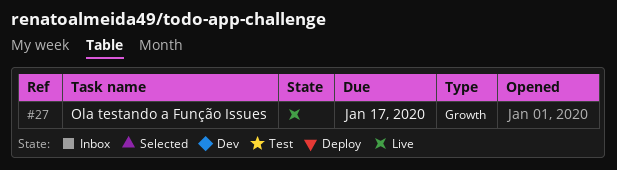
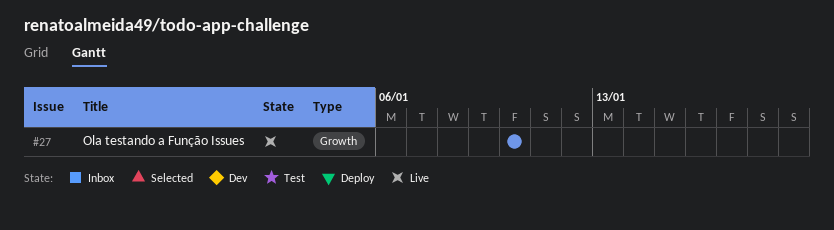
#27, due: Jan 17 -> Jan 10

